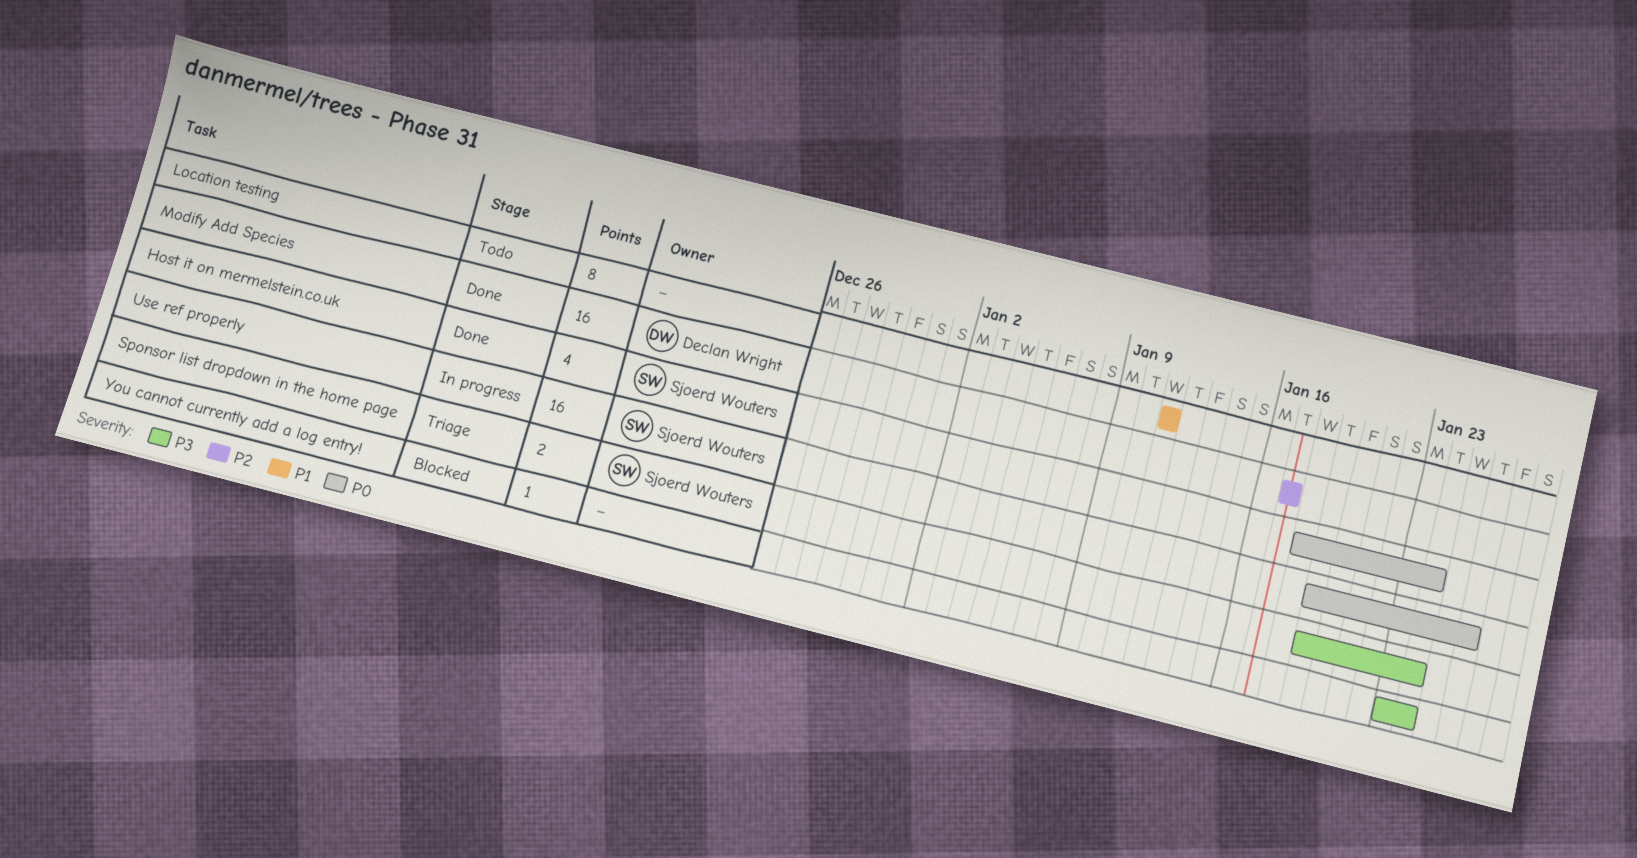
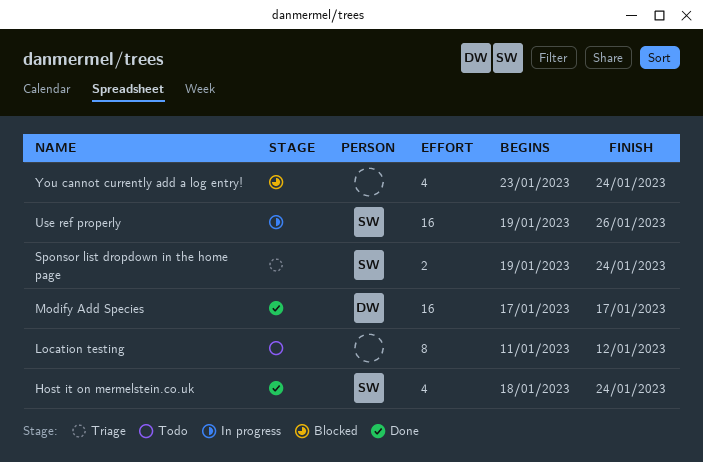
Location testing, due: Jan 11 -> Jan 12
You cannot currently add a log entry!, estimate: 1 -> 4

